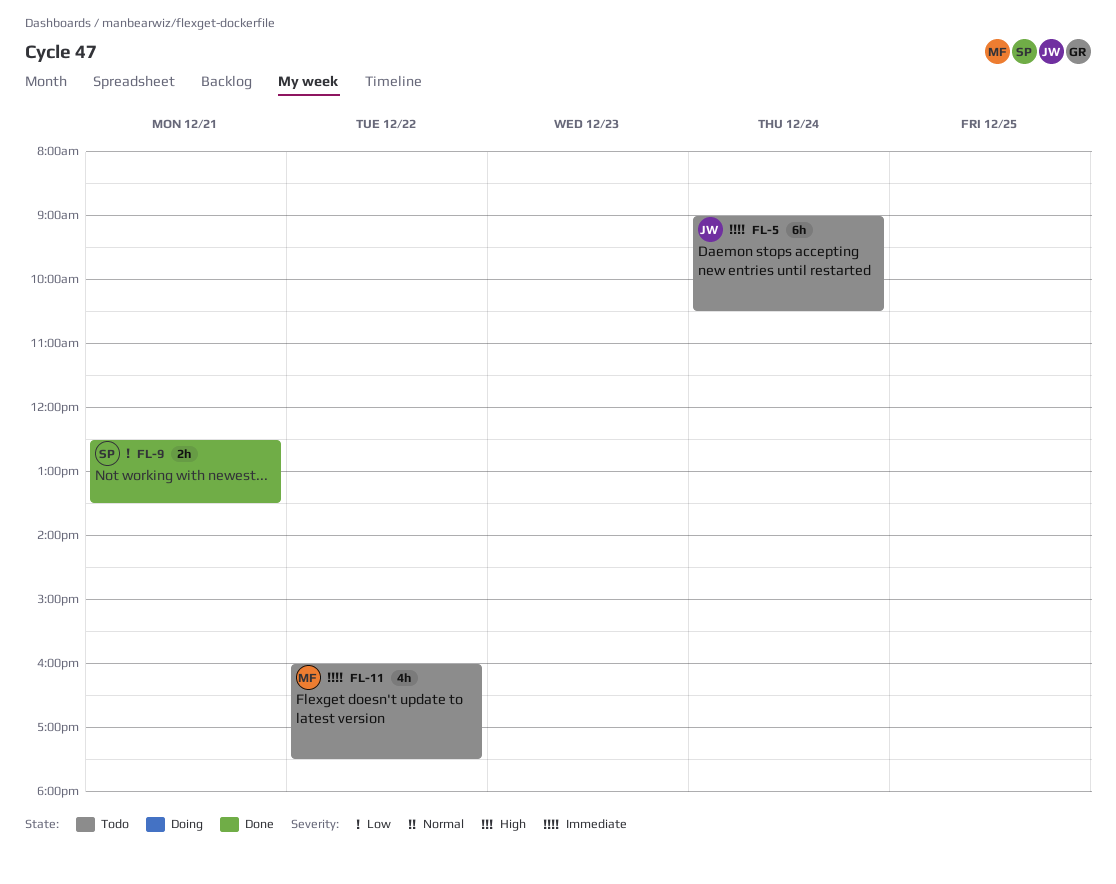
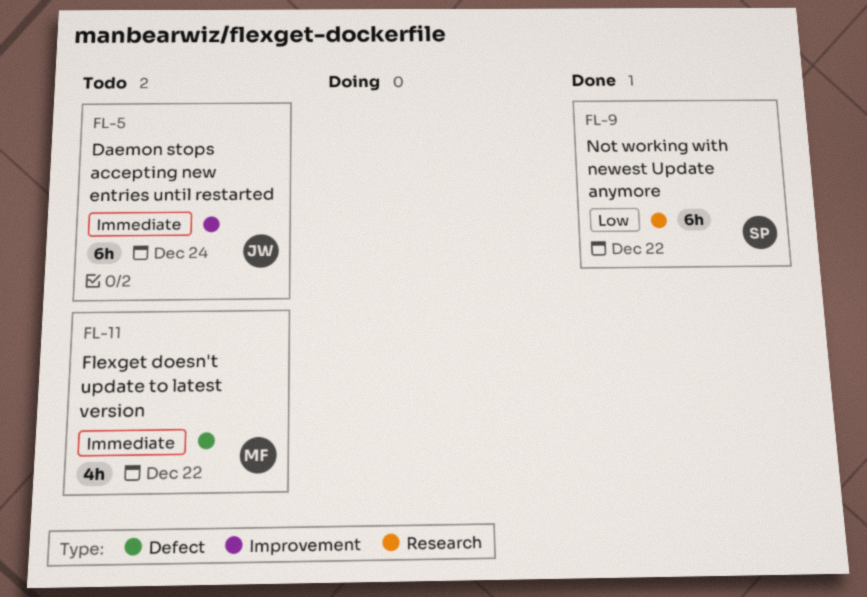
FL-9, estimate: 2h -> 6h
FL-9, day: Dec 21 -> Dec 22

